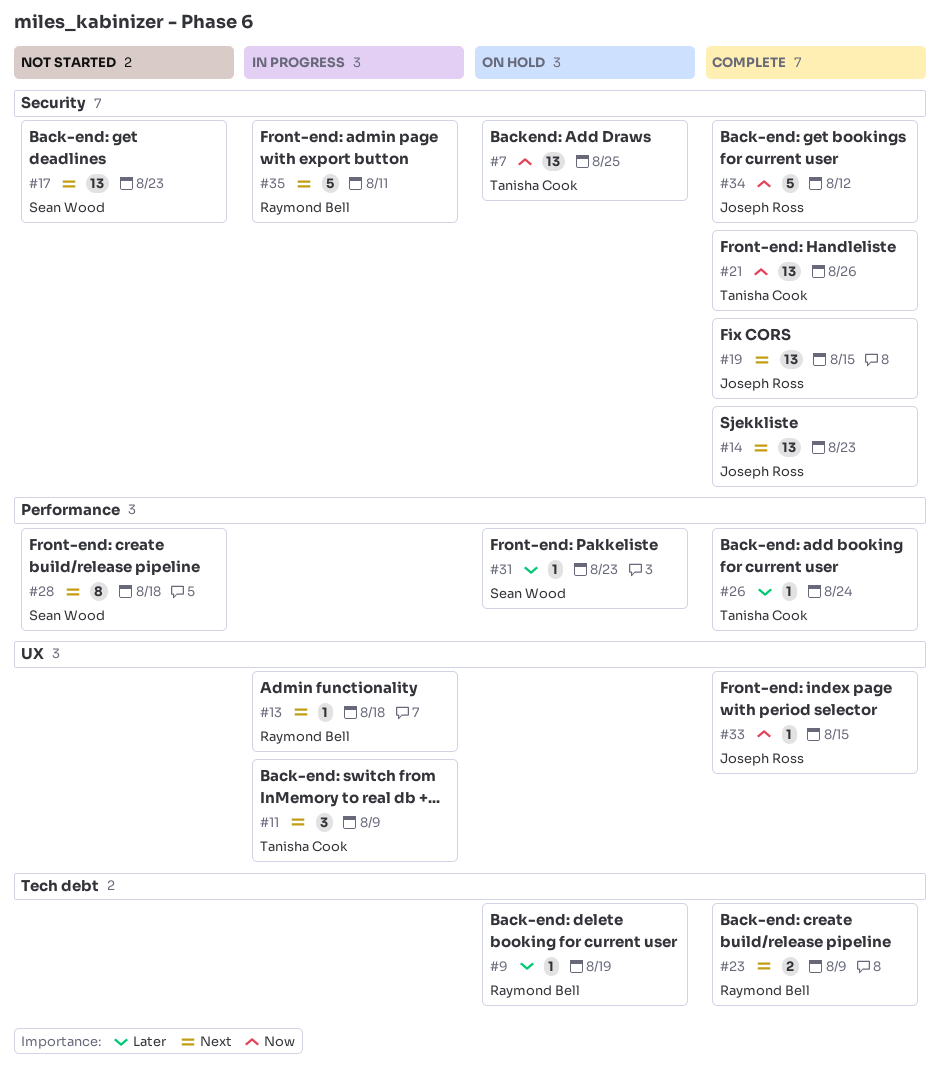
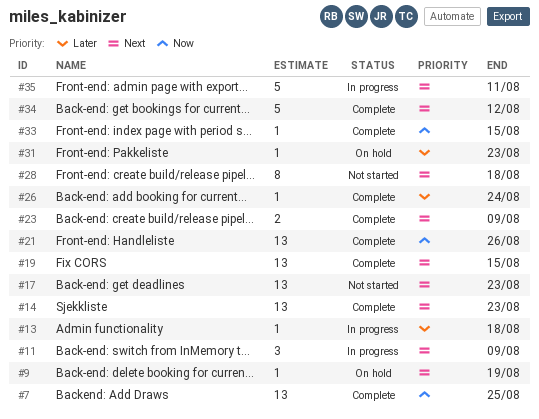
#7, status: On hold -> Complete
#9, priority: Later -> Next
#13, priority: Next -> Later
#34, priority: Now -> Next

